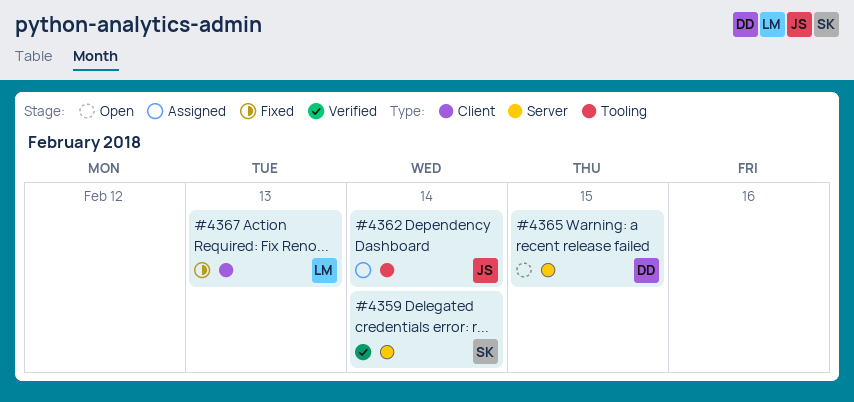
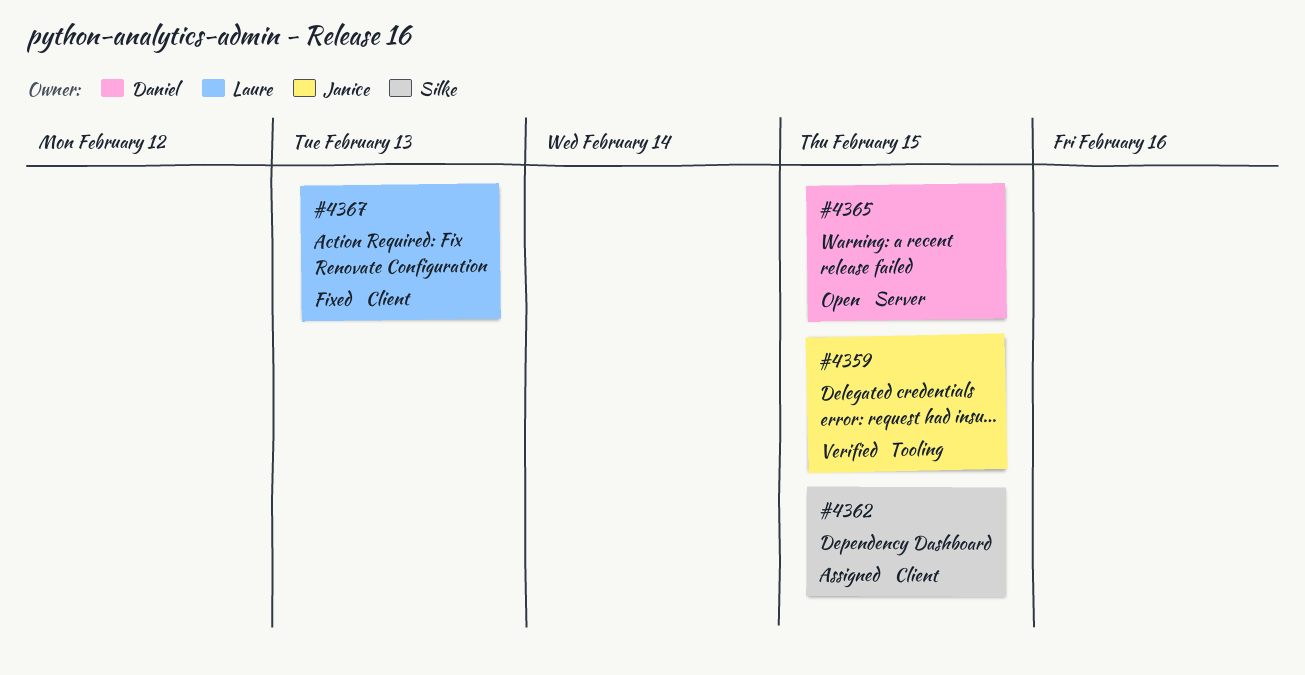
#4359, owner: Silke -> Janice
#4359, label: Server -> Tooling
#4359, due: Feb 14 -> Feb 15
#4362, owner: Janice -> Silke
#4362, label: Tooling -> Client
#4362, due: Feb 14 -> Feb 15

